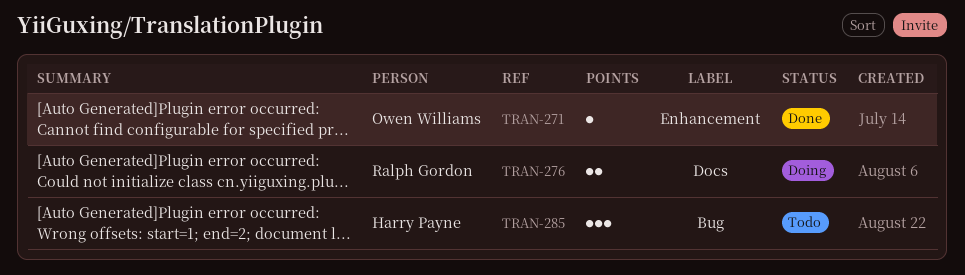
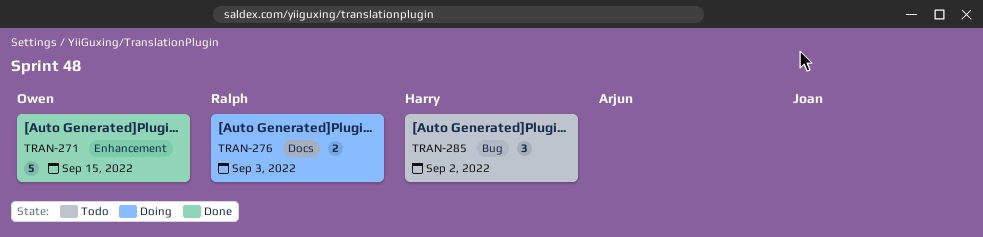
TRAN-271, estimate: 1 -> 5

